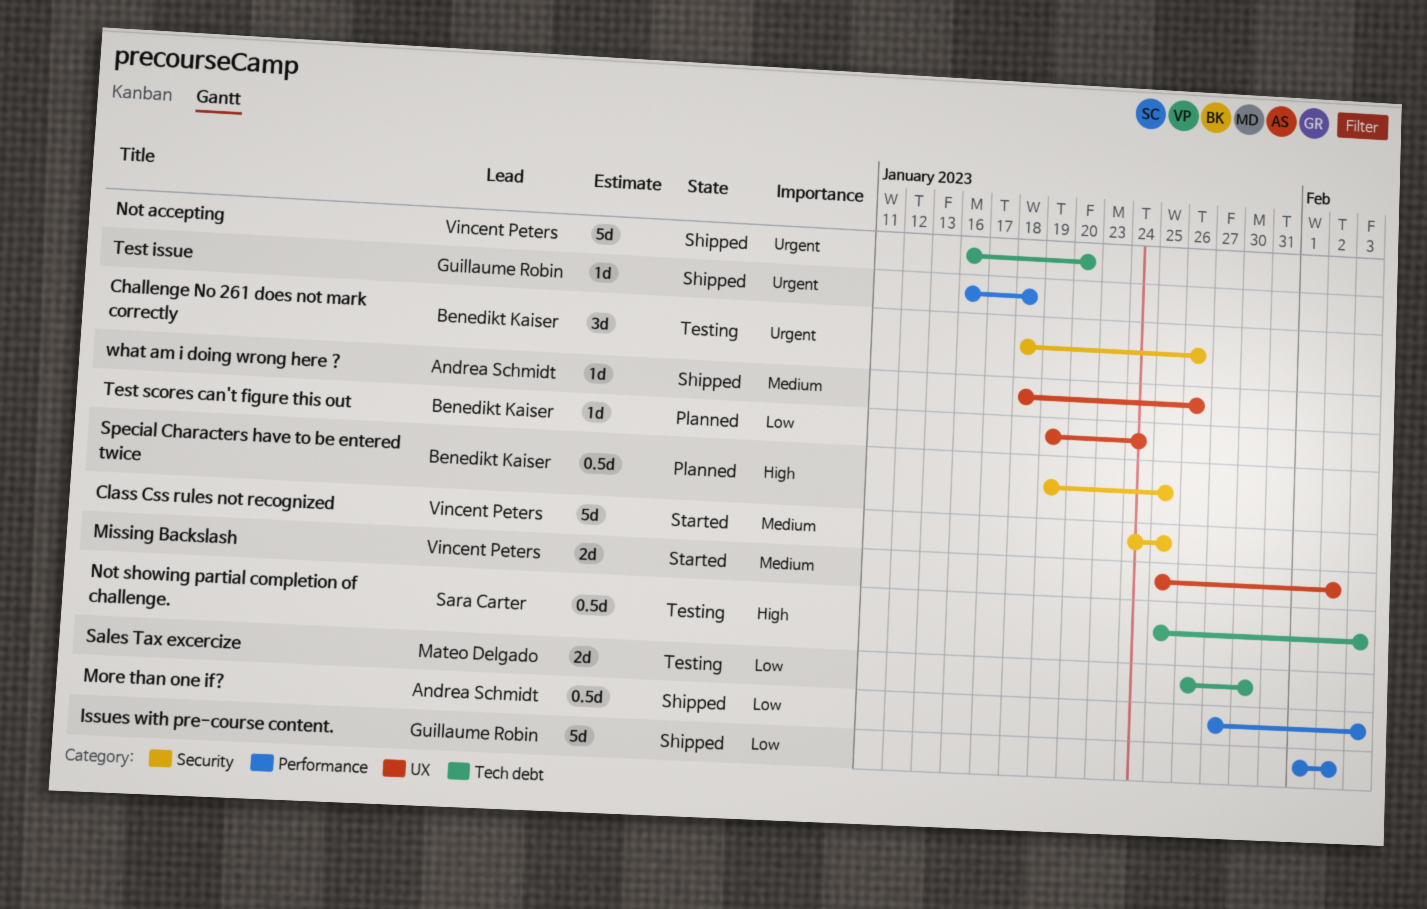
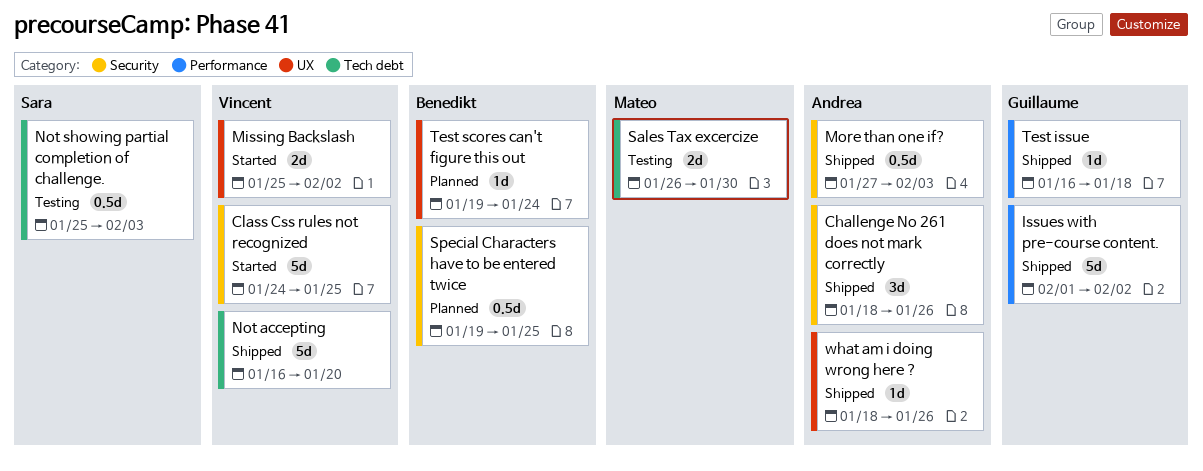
Challenge No 261 does not mark correctly, status: Testing -> Shipped
Challenge No 261 does not mark correctly, owner: Benedikt Kaiser -> Andrea Schmidt
More than one if?, label: Performance -> Security

